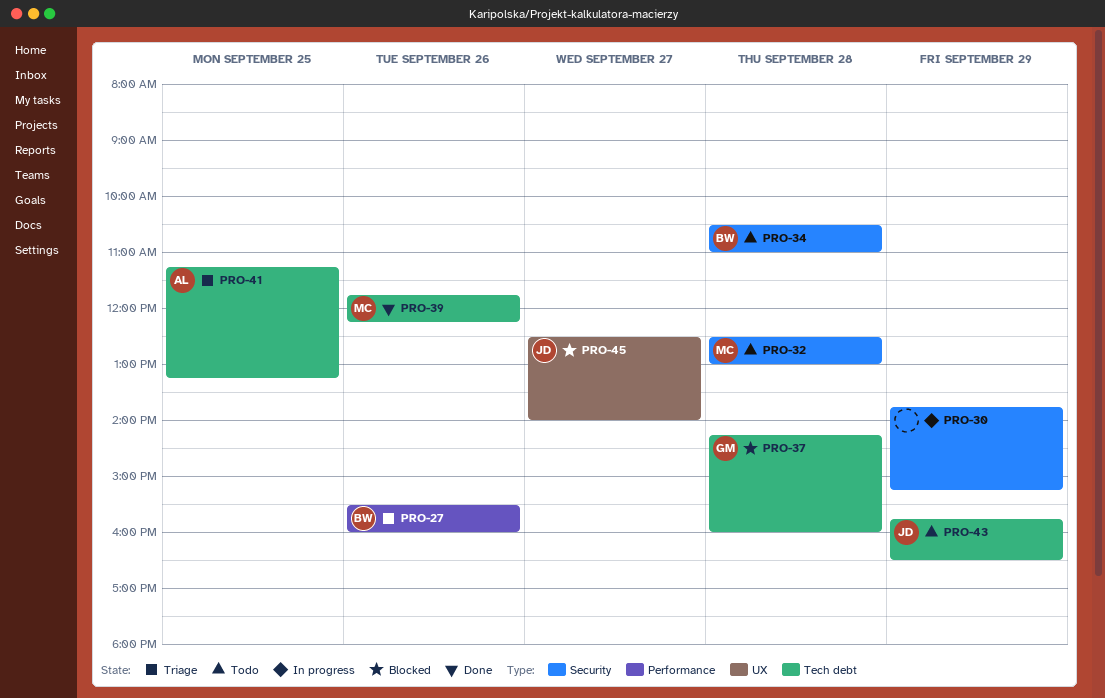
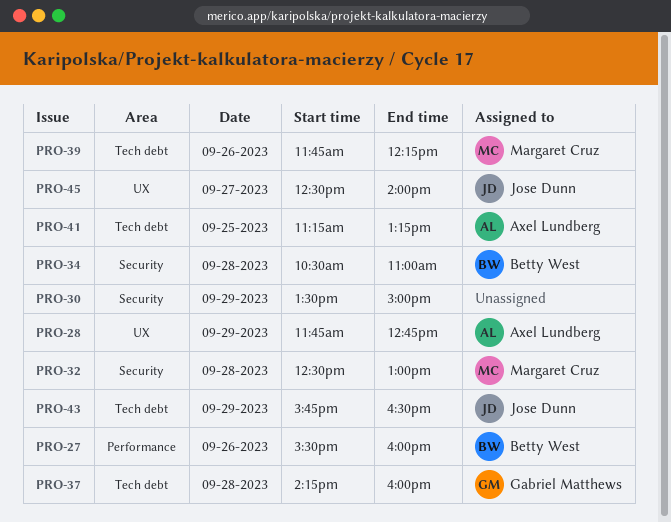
PRO-28: none -> present
PRO-30, begins: 13:45 -> 13:30
PRO-30, ends: 15:15 -> 15:00

